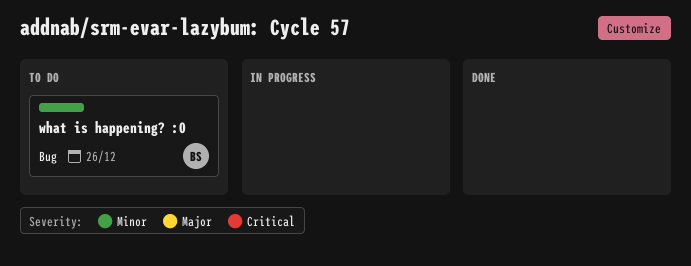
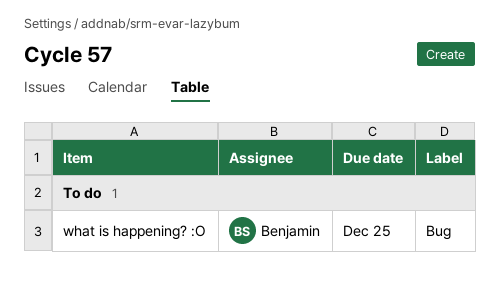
what is happening? :O, due: Dec 26 -> Dec 25

